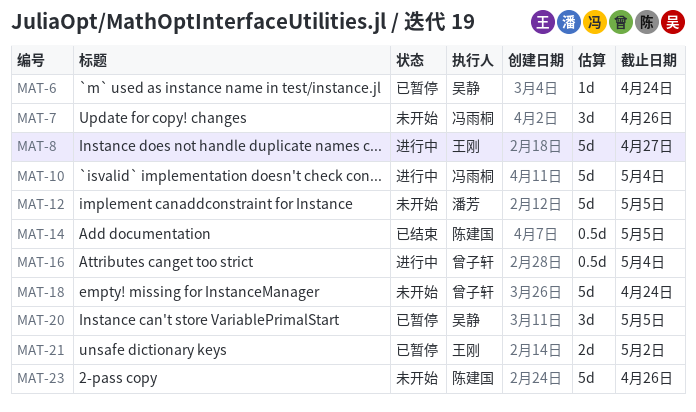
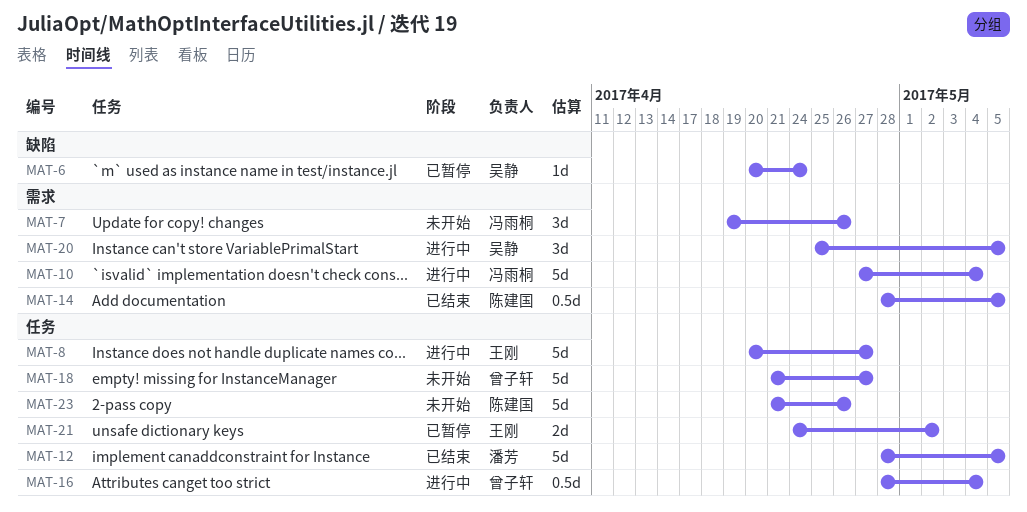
MAT-12, status: 未开始 -> 已结束
MAT-18, due: Apr 24 -> Apr 27
MAT-20, status: 已暂停 -> 进行中

